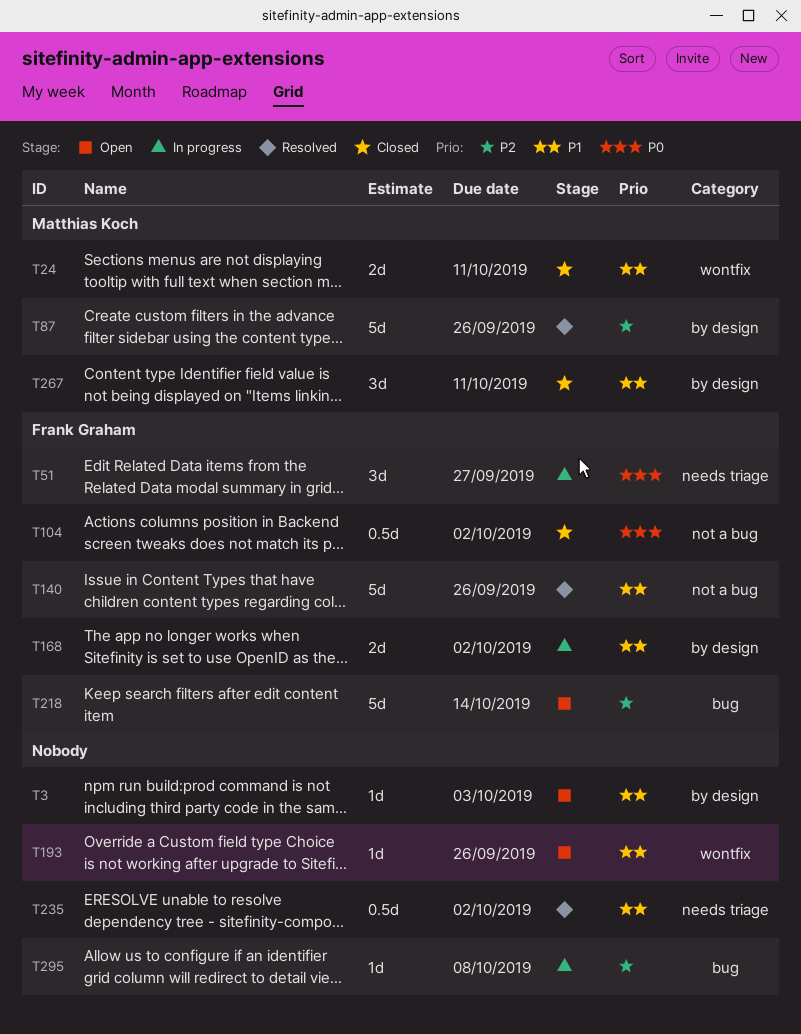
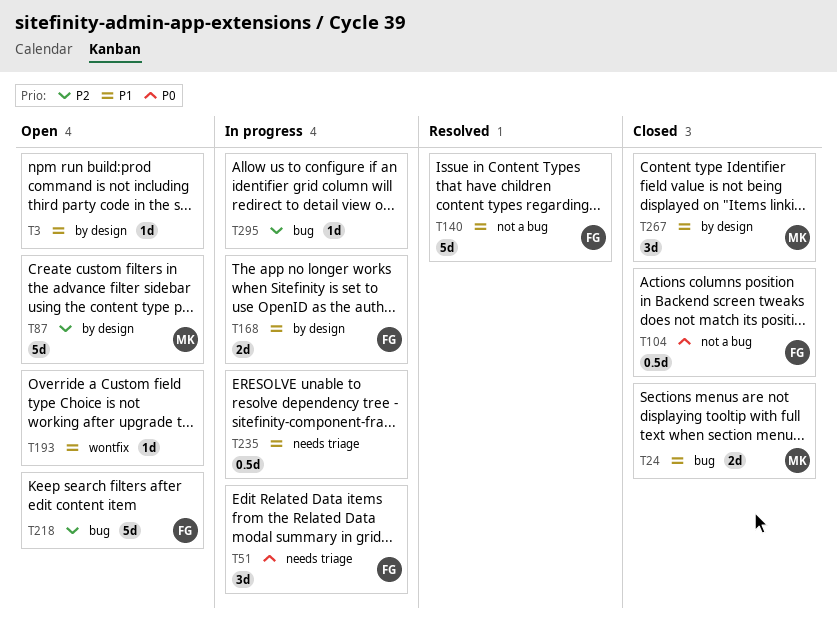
T24, label: wontfix -> bug
T87, status: Resolved -> Open
T235, status: Resolved -> In progress

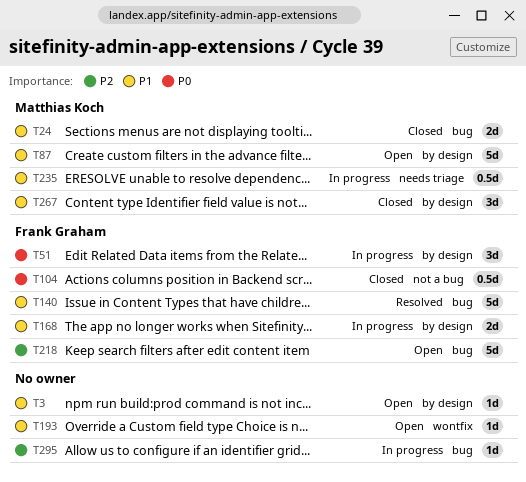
T51, label: needs triage -> by design
T87, priority: P2 -> P1
T140, label: not a bug -> bug
T235, owner: none -> Matthias Koch

